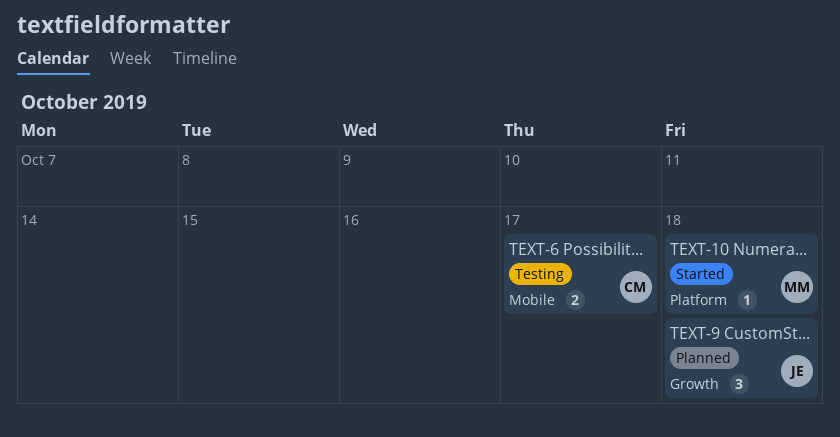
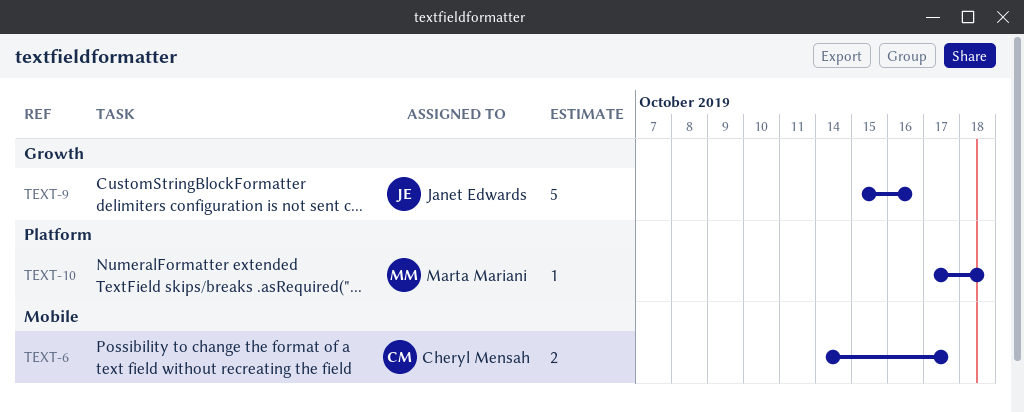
TEXT-9, estimate: 3 -> 5
TEXT-9, due: Oct 18 -> Oct 16

